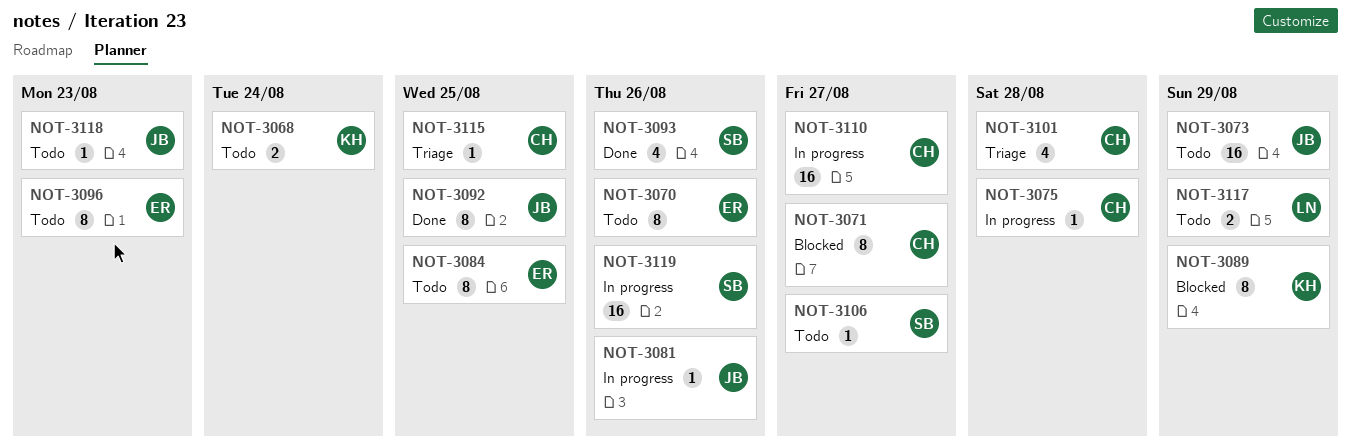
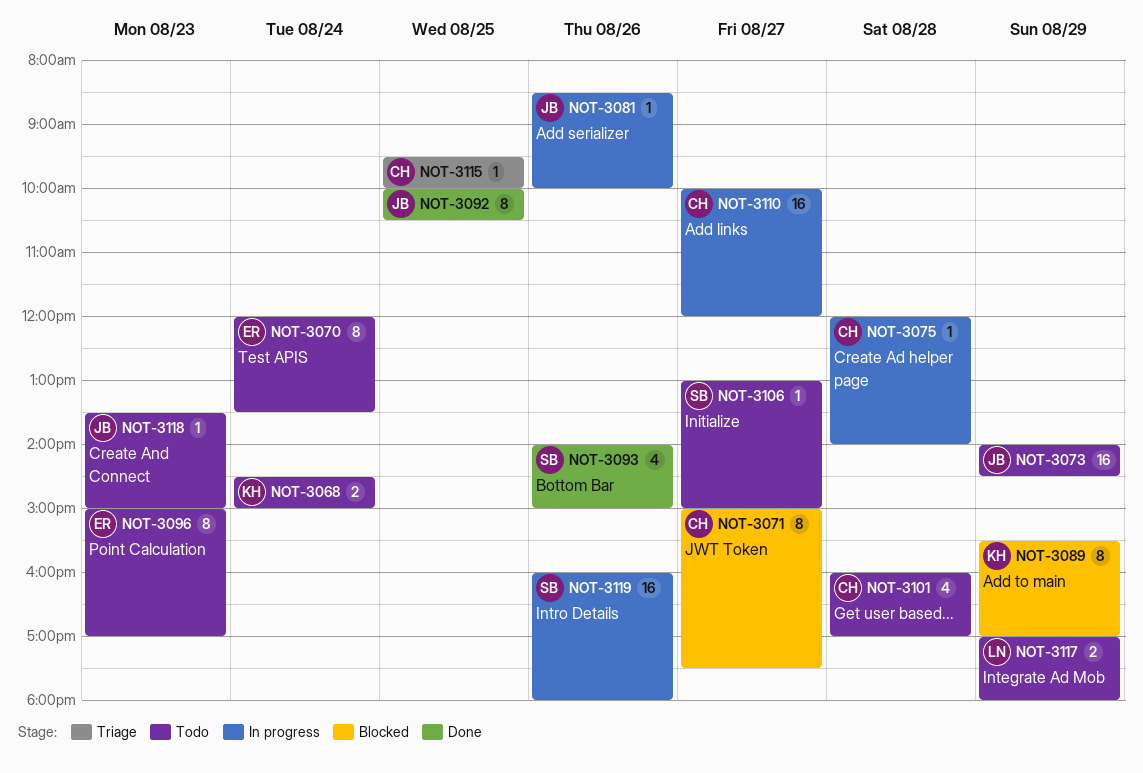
NOT-3070, day: Aug 26 -> Aug 24
NOT-3084: present -> none
NOT-3101, status: Triage -> Todo

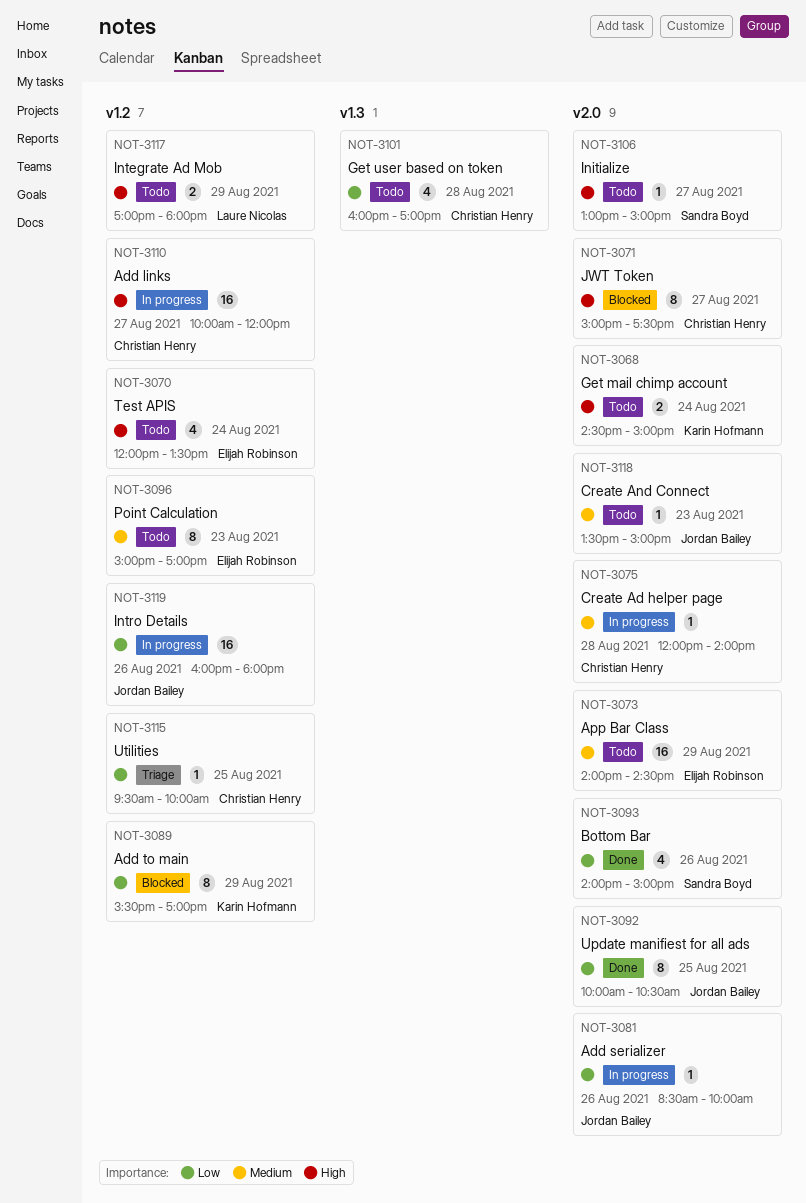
NOT-3070, estimate: 8 -> 4
NOT-3073, owner: Jordan Bailey -> Elijah Robinson
NOT-3119, owner: Sandra Boyd -> Jordan Bailey

